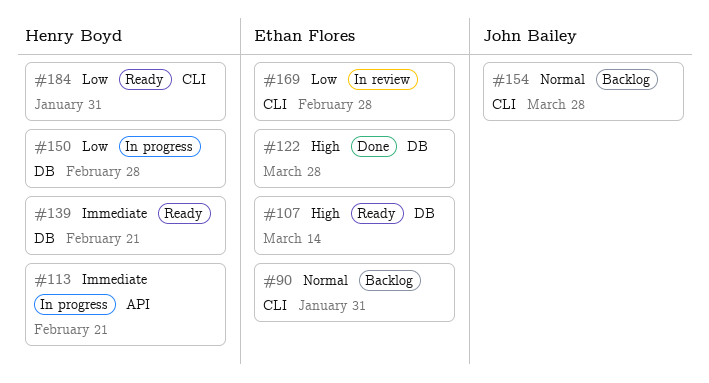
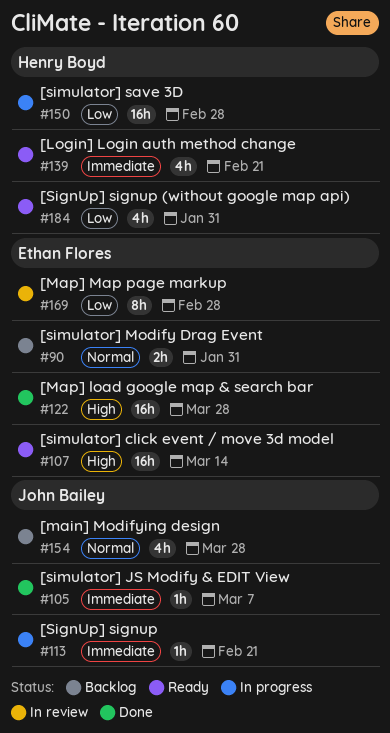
#105: none -> present
#113, owner: Henry Boyd -> John Bailey

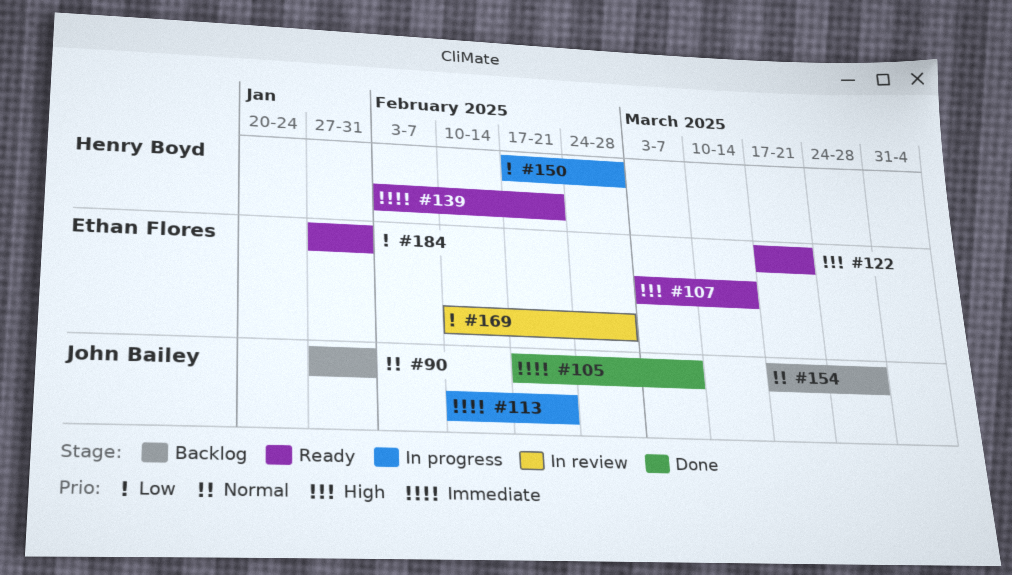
#90, owner: Ethan Flores -> John Bailey
#122, status: Done -> Ready
#122, due: Mar 28 -> Mar 21
#184, owner: Henry Boyd -> Ethan Flores

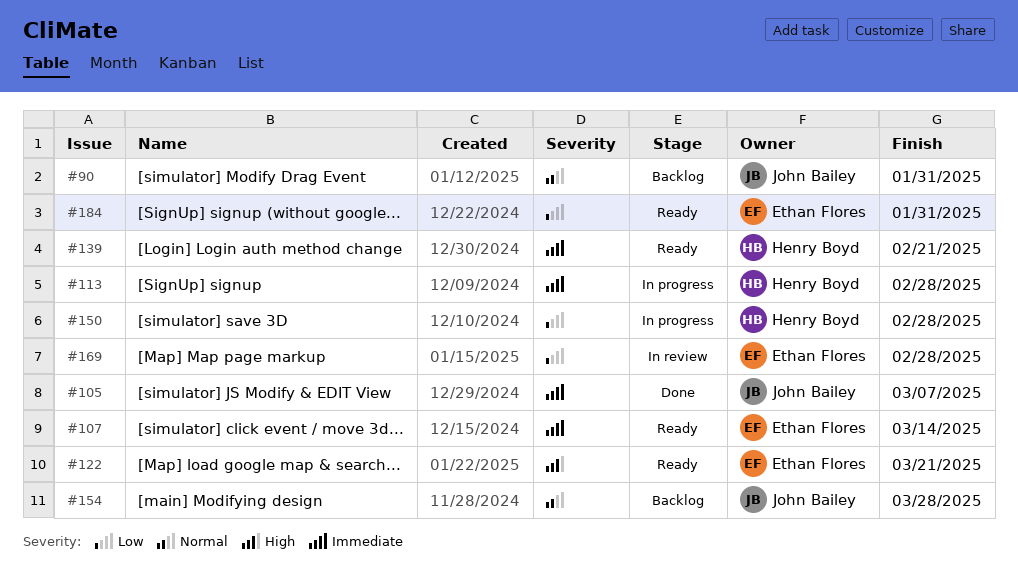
#107, priority: High -> Immediate
#113, owner: John Bailey -> Henry Boyd
#113, due: Feb 21 -> Feb 28

